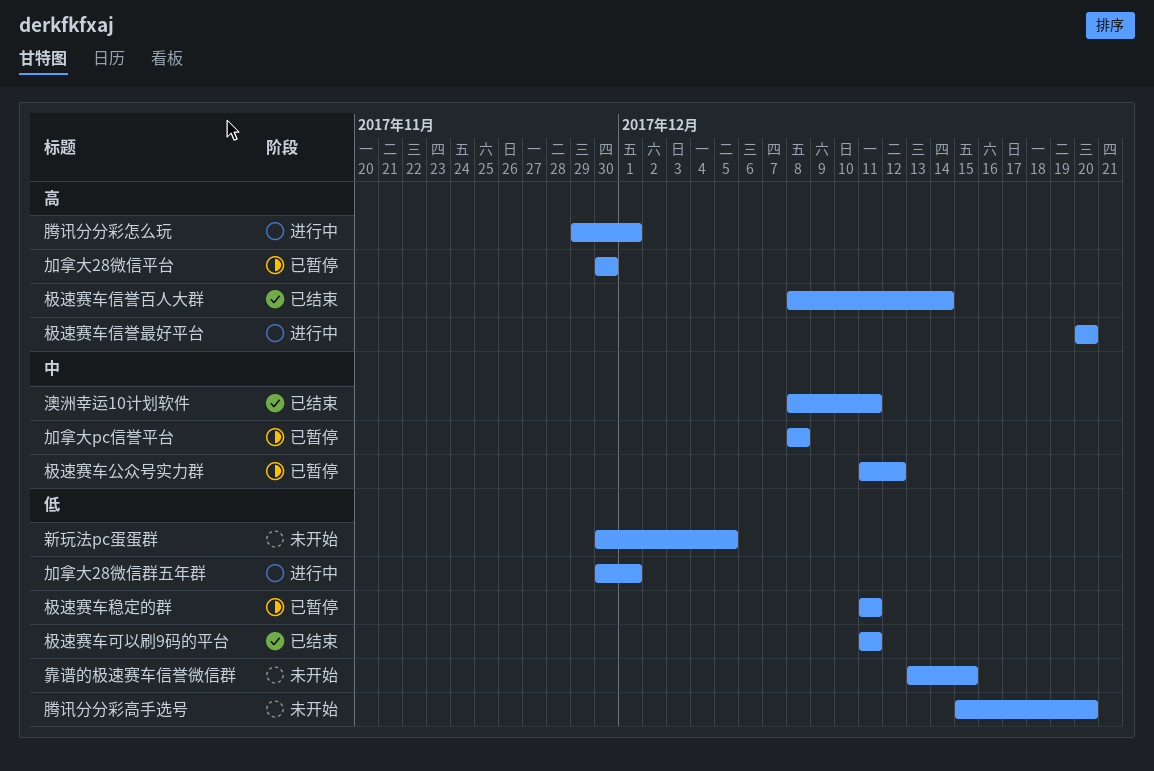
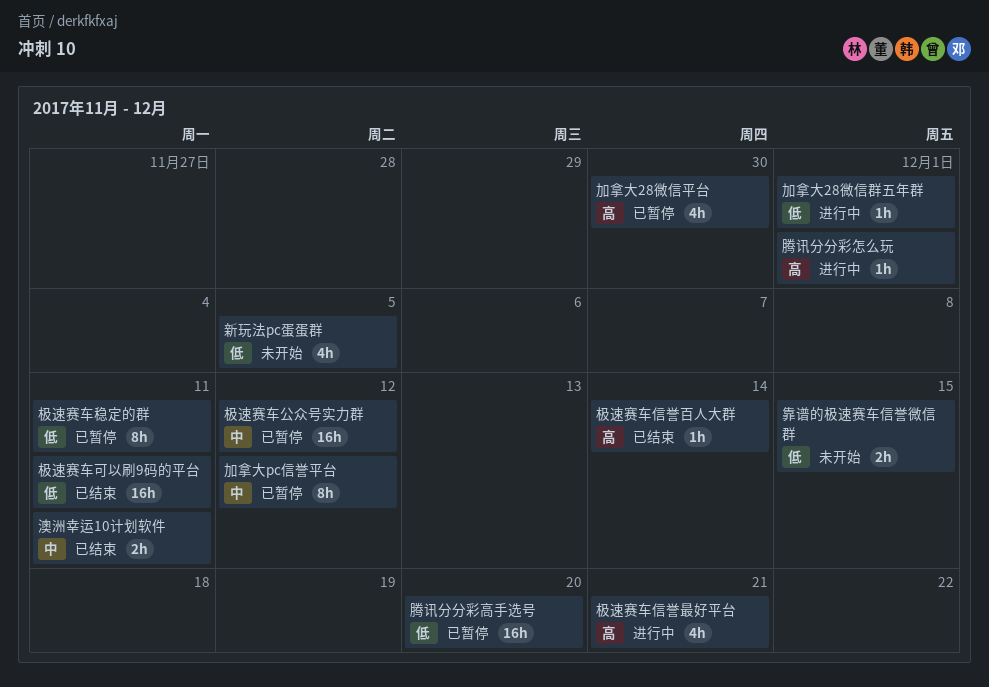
加拿大pc信誉平台, due: Dec 8 -> Dec 12
极速赛车信誉最好平台, due: Dec 20 -> Dec 21
腾讯分分彩高手选号, status: 未开始 -> 已暂停

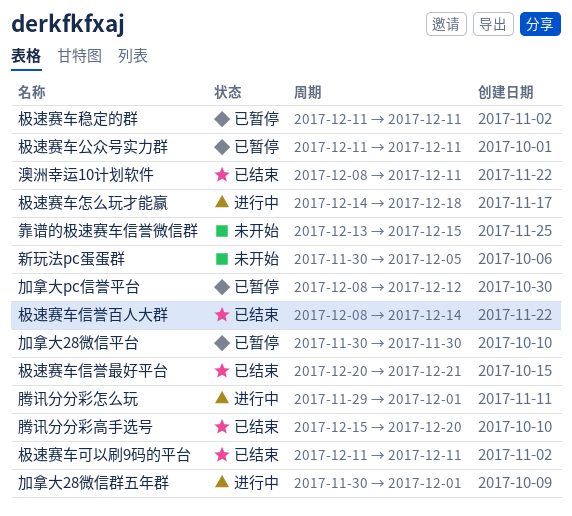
极速赛车信誉最好平台, status: 进行中 -> 已结束
极速赛车公众号实力群, due: Dec 12 -> Dec 11
极速赛车怎么玩才能赢: none -> present
腾讯分分彩高手选号, status: 已暂停 -> 已结束

